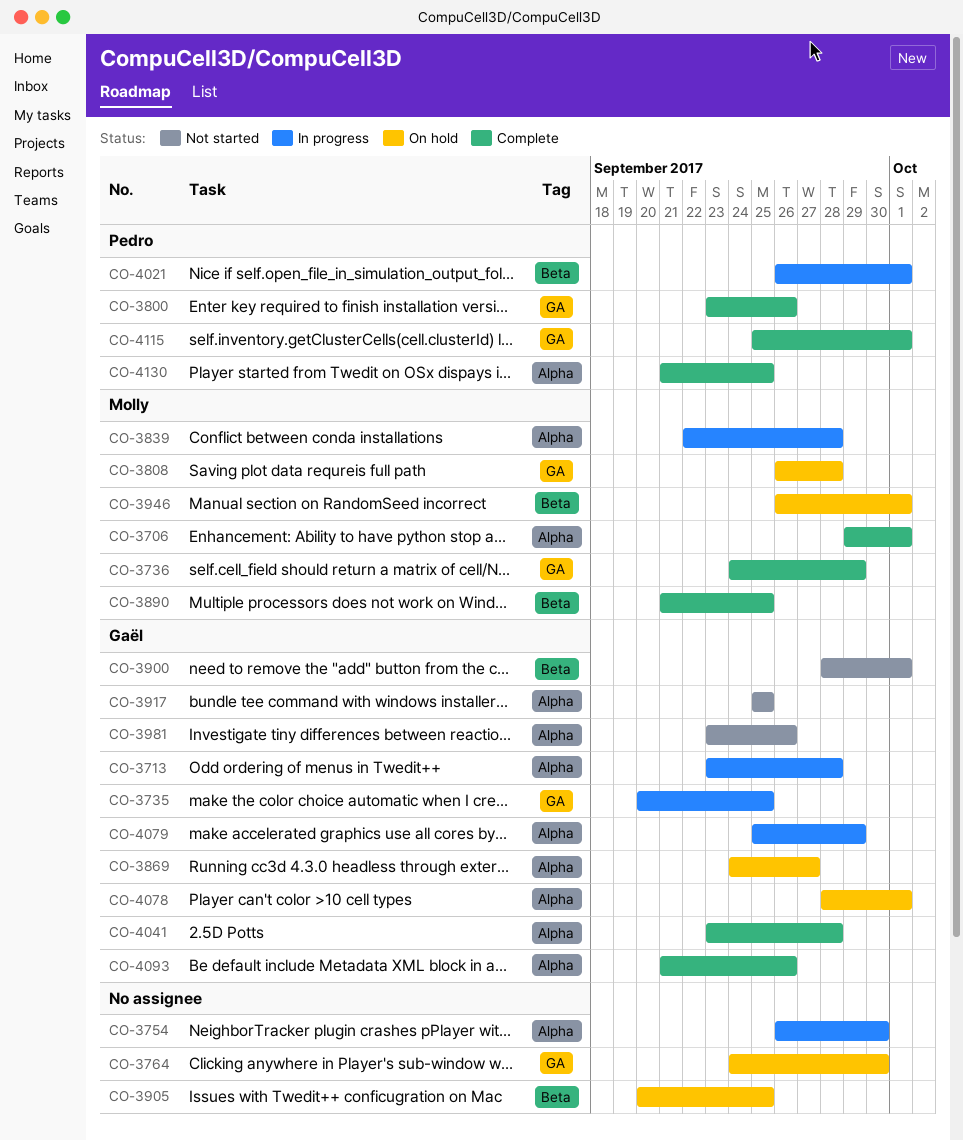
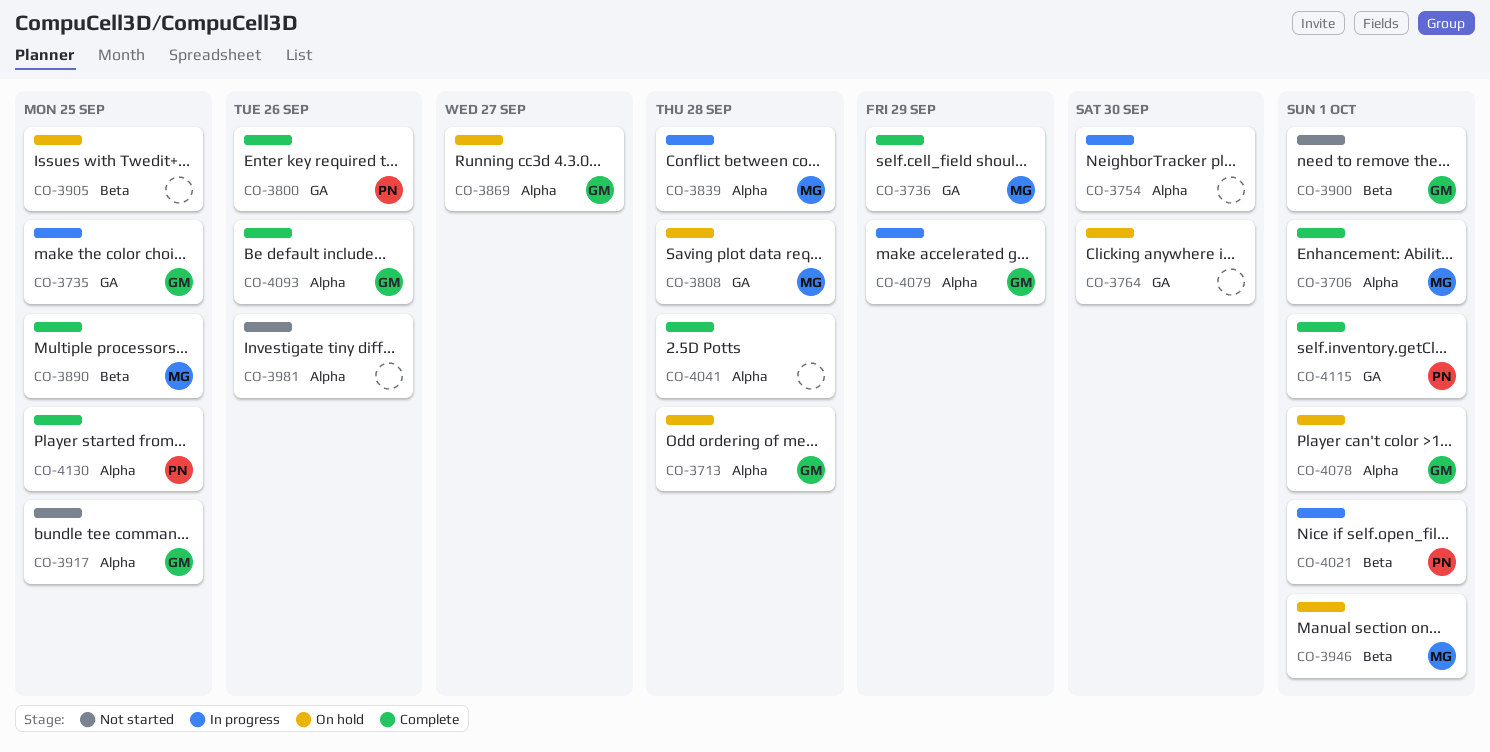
CO-3713, status: In progress -> On hold
CO-3981, owner: Gaël -> none
CO-4041, owner: Gaël -> none

